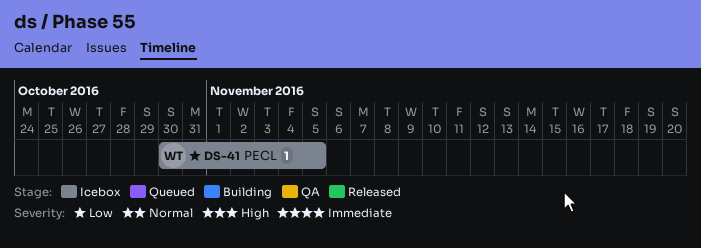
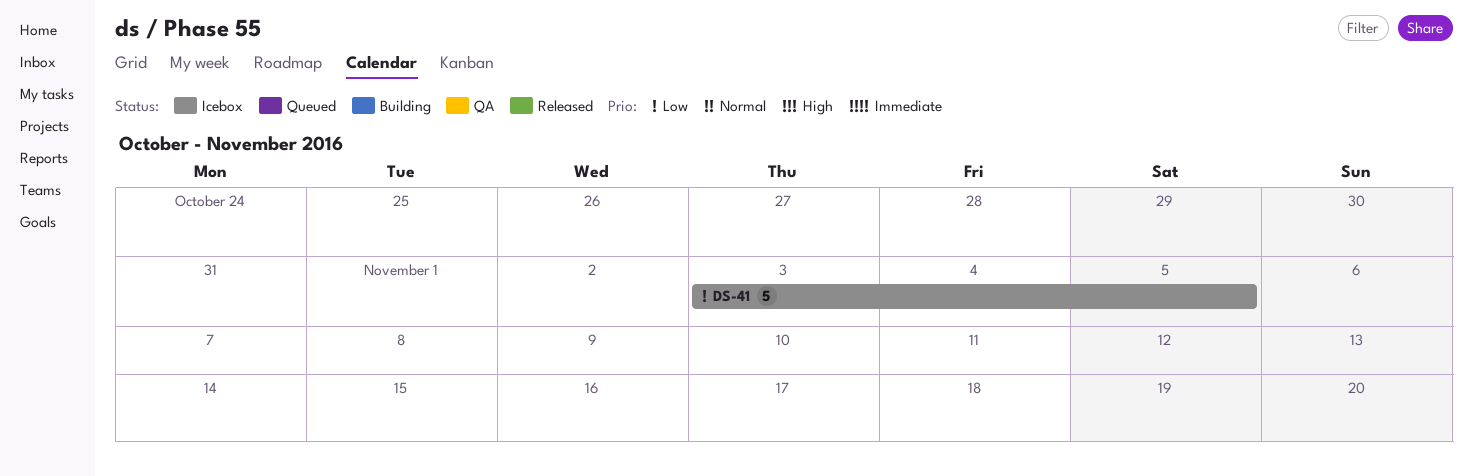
DS-41, estimate: 1 -> 5
DS-41, start: Oct 30 -> Nov 3

